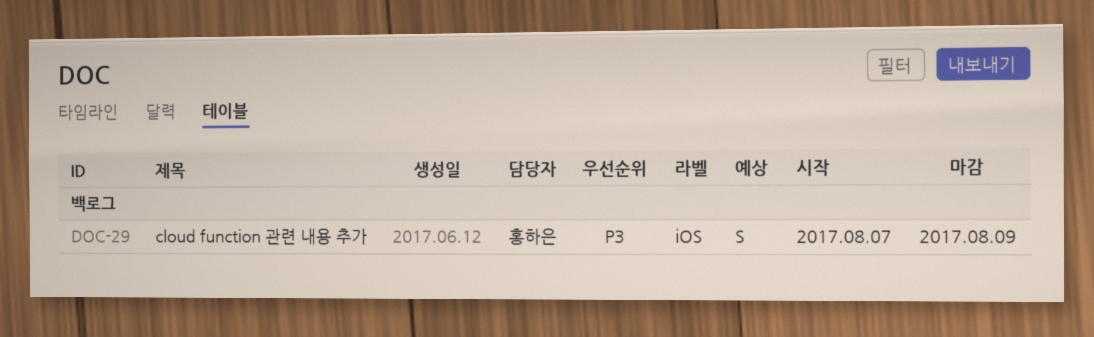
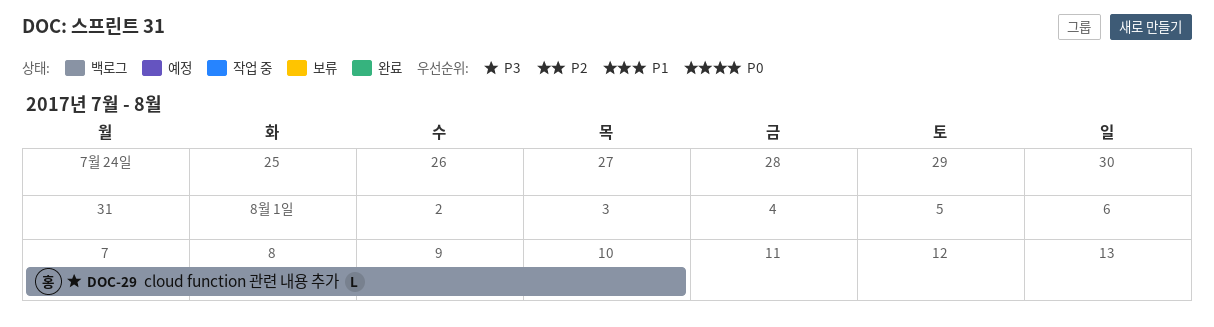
DOC-29, estimate: S -> L
DOC-29, due: Aug 9 -> Aug 10

